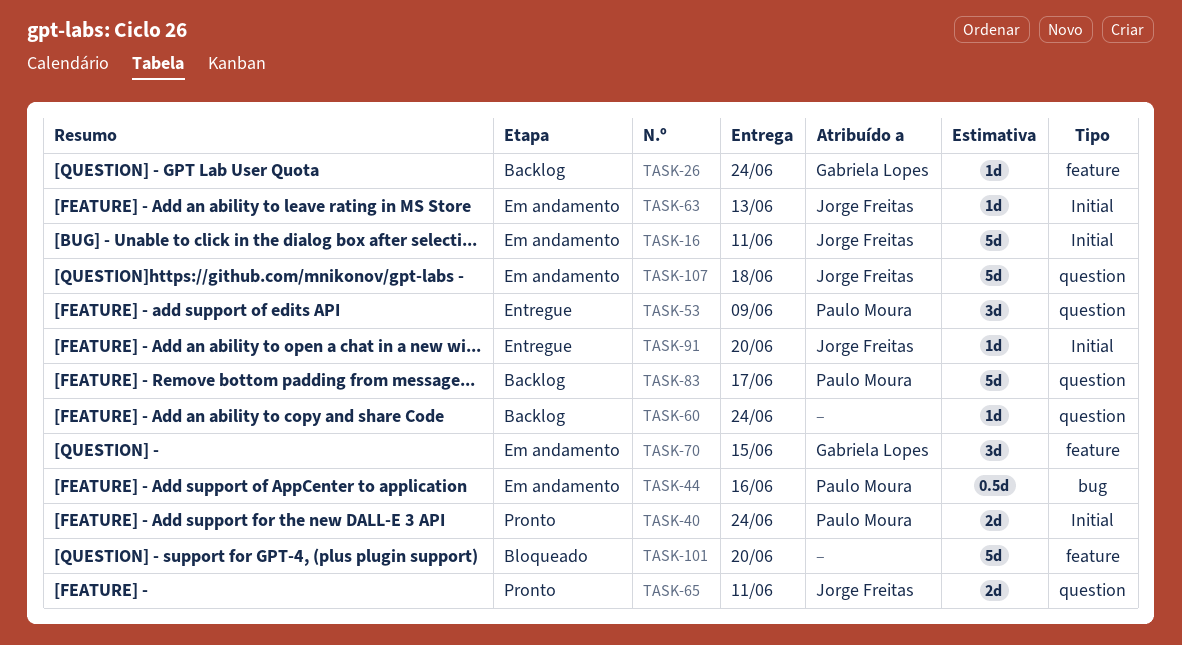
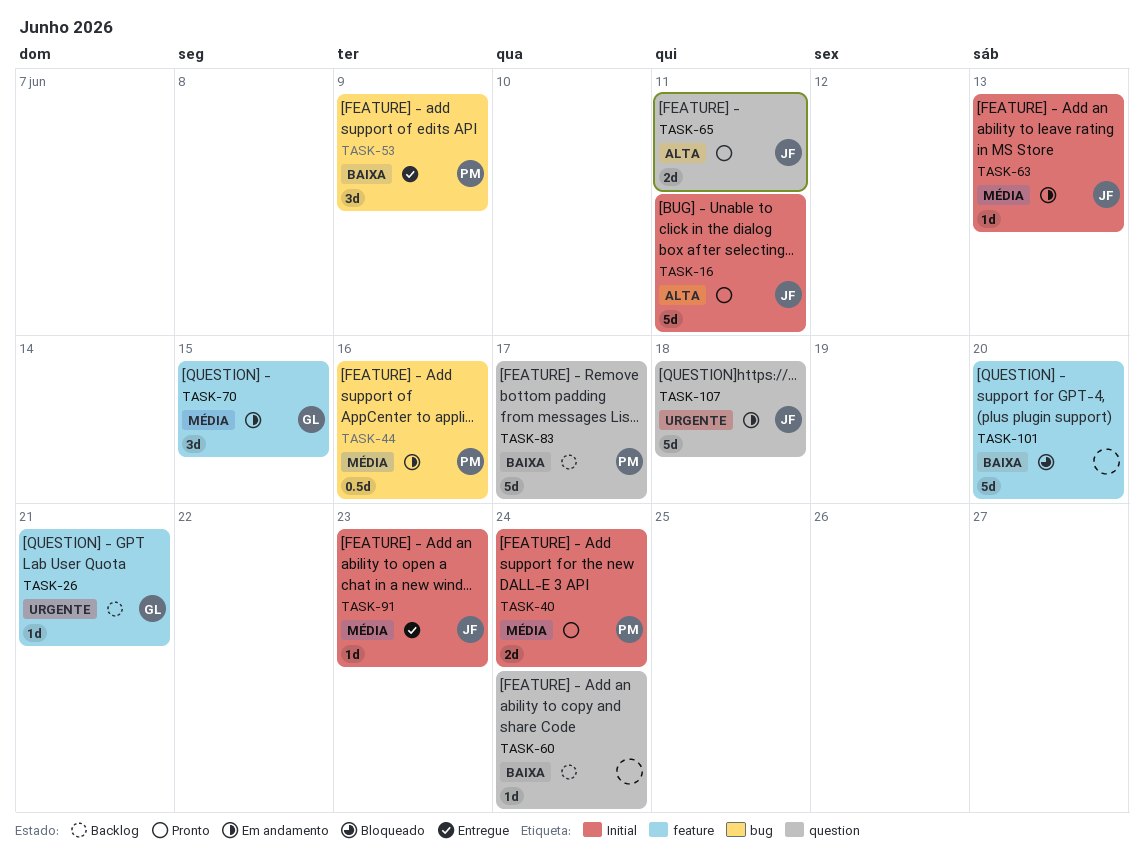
TASK-16, status: Em andamento -> Pronto
TASK-26, due: Jun 24 -> Jun 21
TASK-53, label: question -> bug
TASK-91, due: Jun 20 -> Jun 23

